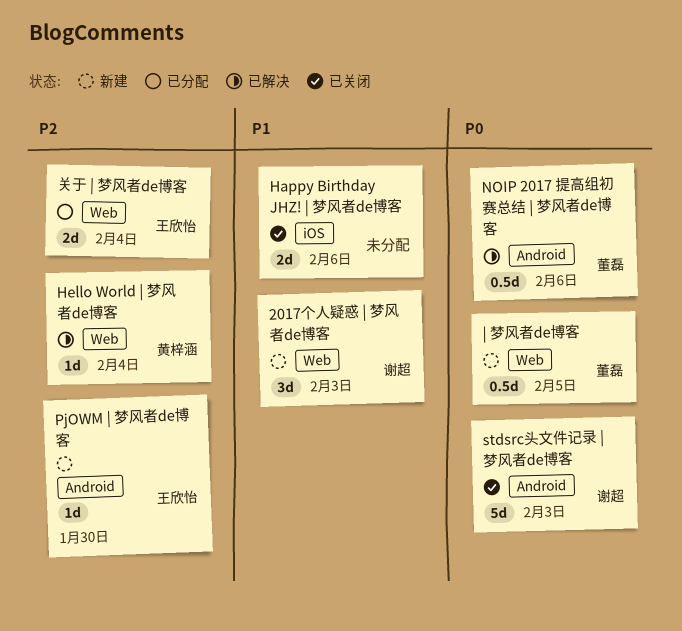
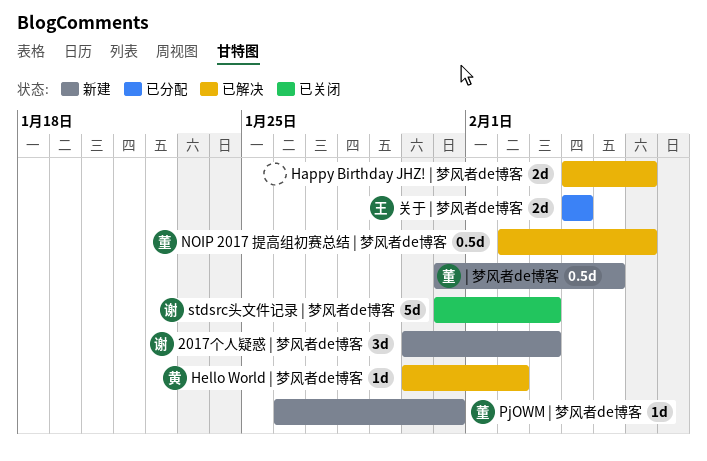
Happy Birthday JHZ! | 梦风者de博客, status: 已关闭 -> 已解决
Hello World | 梦风者de博客, due: Feb 4 -> Feb 2
PjOWM | 梦风者de博客, owner: 王欣怡 -> 董磊
PjOWM | 梦风者de博客, due: Jan 30 -> Jan 31

